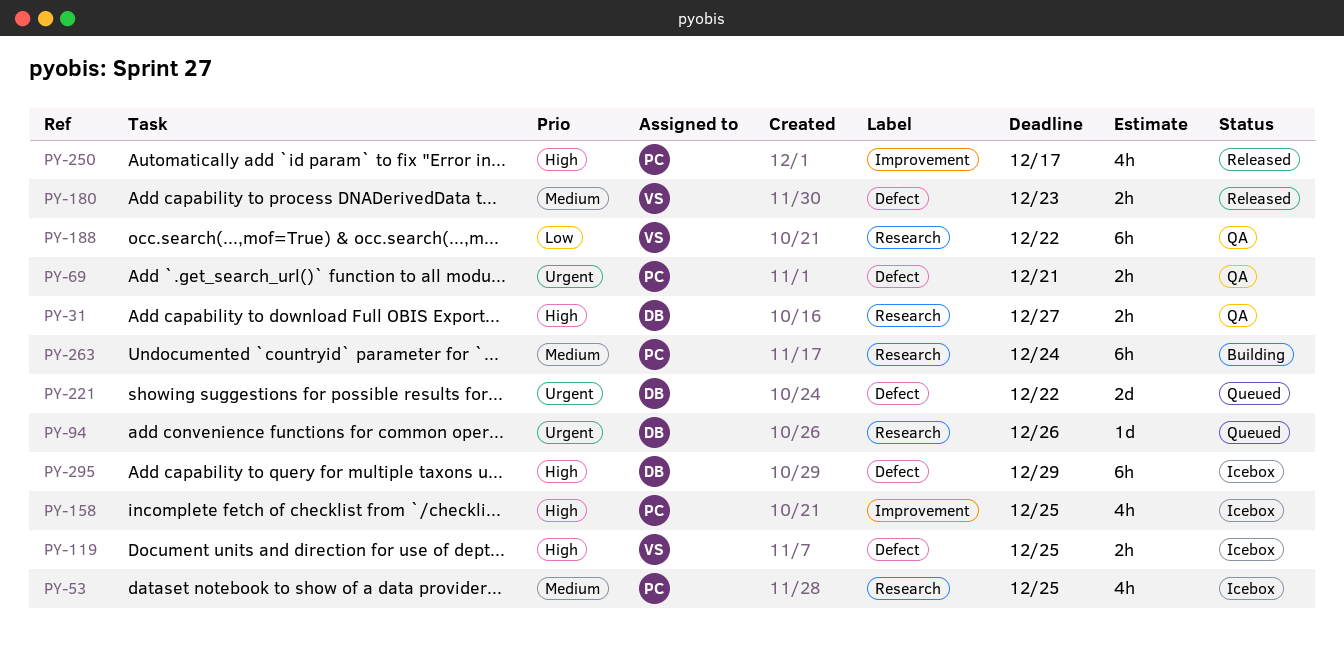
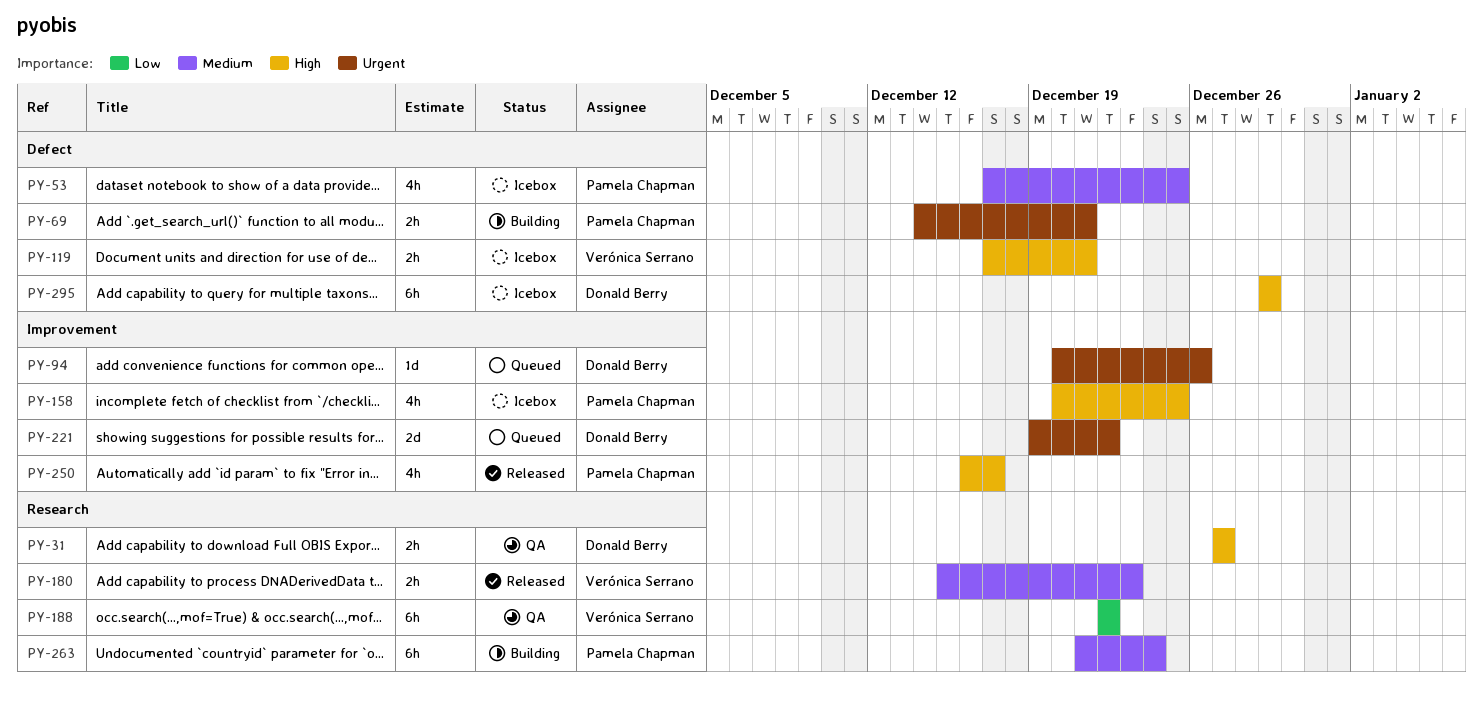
PY-53, label: Research -> Defect
PY-69, status: QA -> Building
PY-94, label: Research -> Improvement
PY-119, due: Dec 25 -> Dec 21
PY-180, label: Defect -> Research
PY-221, label: Defect -> Improvement

